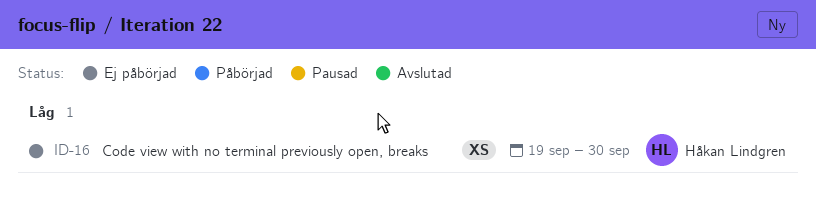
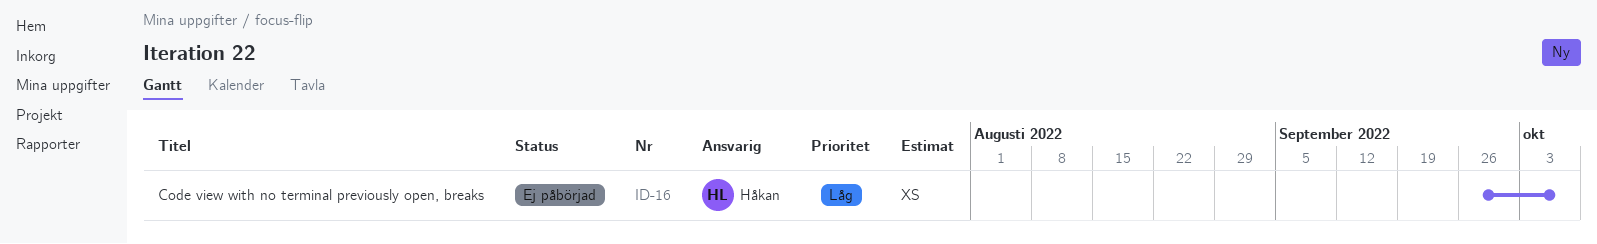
ID-16, start: Sep 19 -> Sep 26
ID-16, due: Sep 30 -> Oct 7

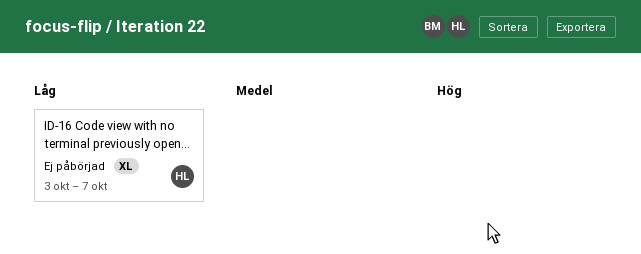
ID-16, estimate: XS -> XL
ID-16, start: Sep 26 -> Oct 3

